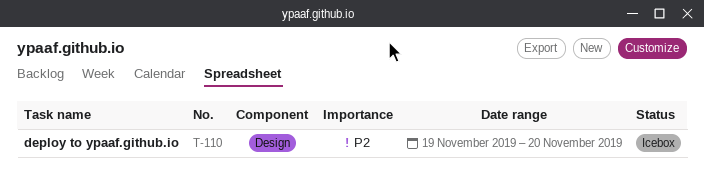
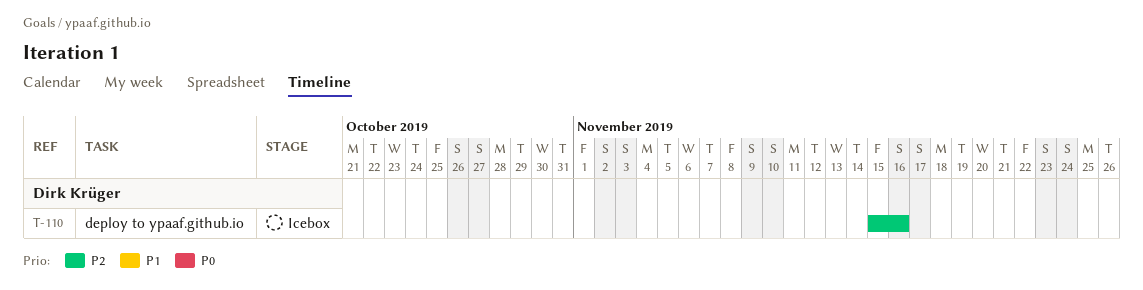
T-110, start: Nov 19 -> Nov 15
T-110, due: Nov 20 -> Nov 16

